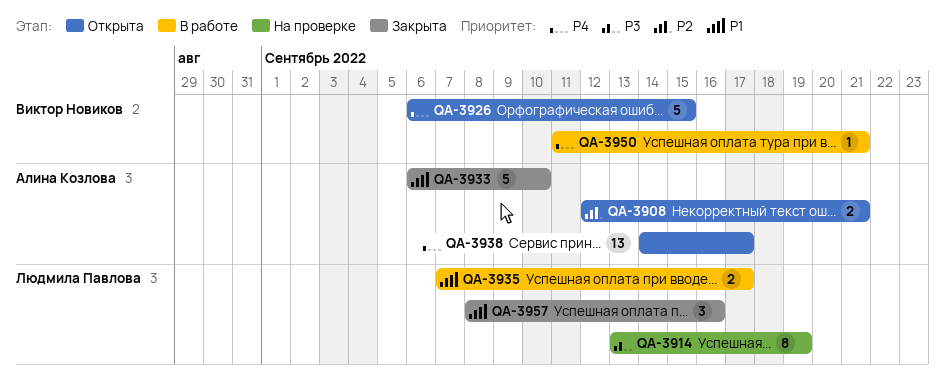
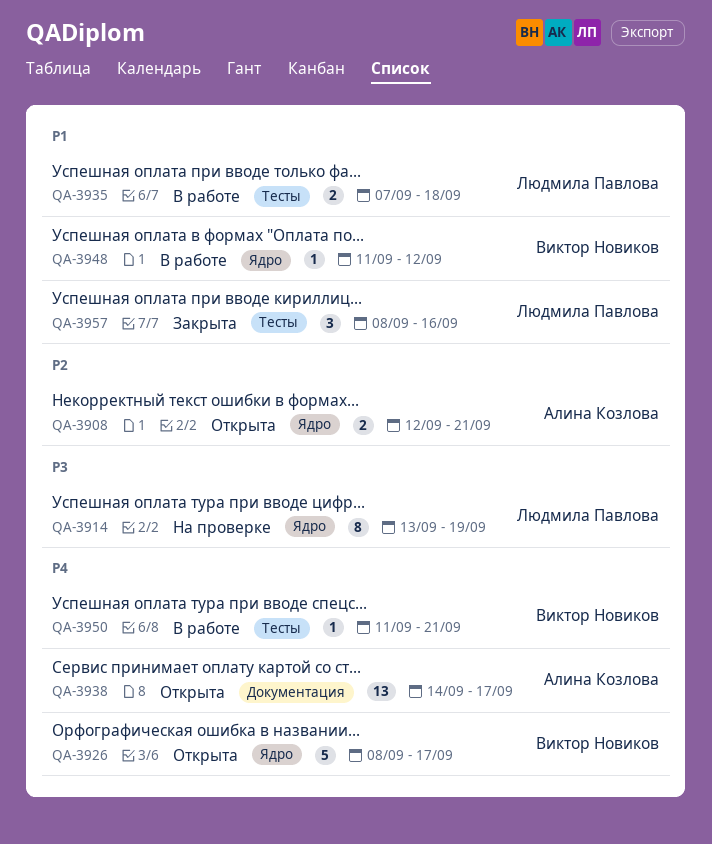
QA-3926, start: Sep 6 -> Sep 8
QA-3926, due: Sep 15 -> Sep 17
QA-3933: present -> none
QA-3935, due: Sep 17 -> Sep 18
QA-3948: none -> present

